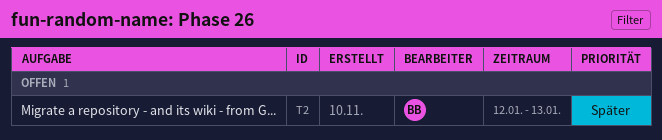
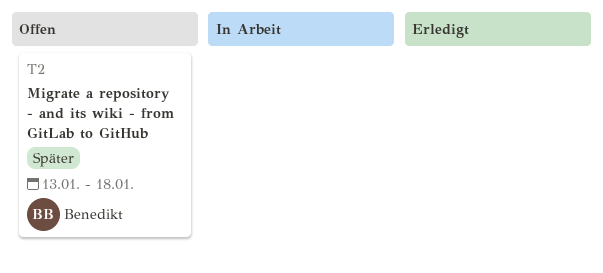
T2, start: Jan 12 -> Jan 13
T2, due: Jan 13 -> Jan 18

